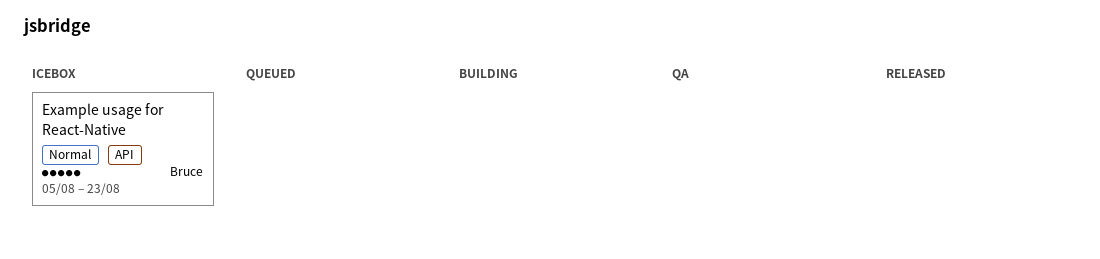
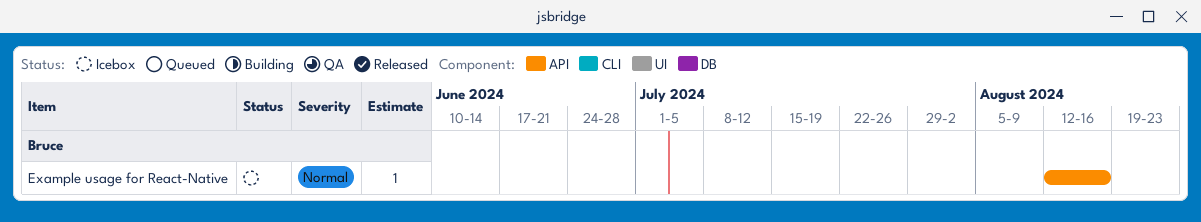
Example usage for React-Native, estimate: 5 -> 1
Example usage for React-Native, start: Aug 5 -> Aug 12
Example usage for React-Native, due: Aug 23 -> Aug 16

